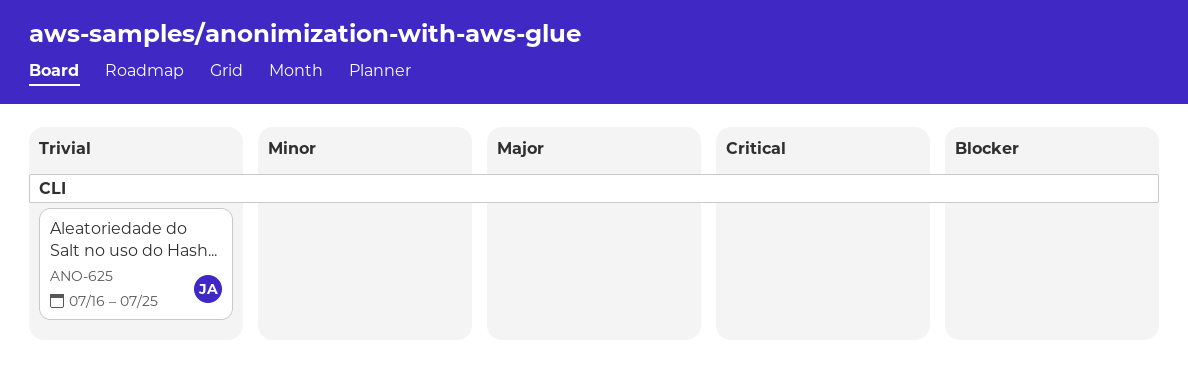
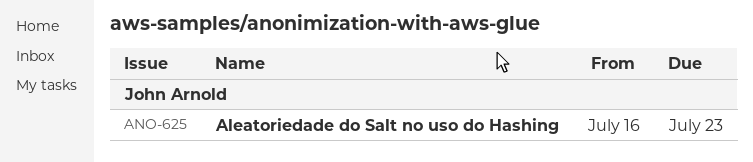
ANO-625, due: Jul 25 -> Jul 23

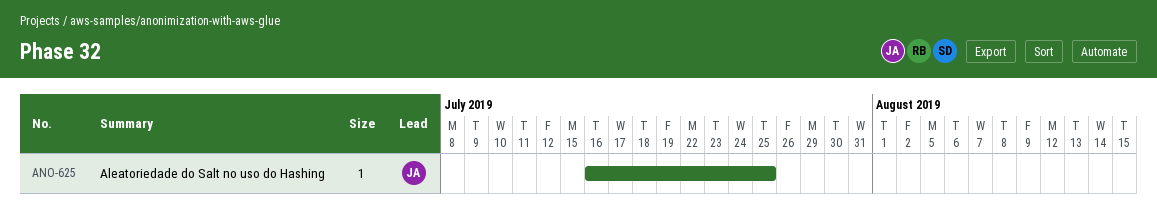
ANO-625, due: Jul 23 -> Jul 25

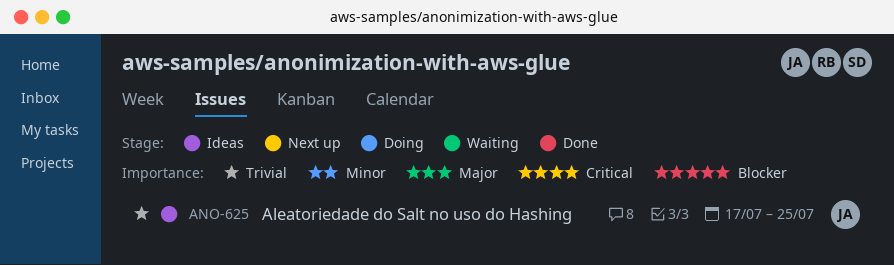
ANO-625, start: Jul 16 -> Jul 17

